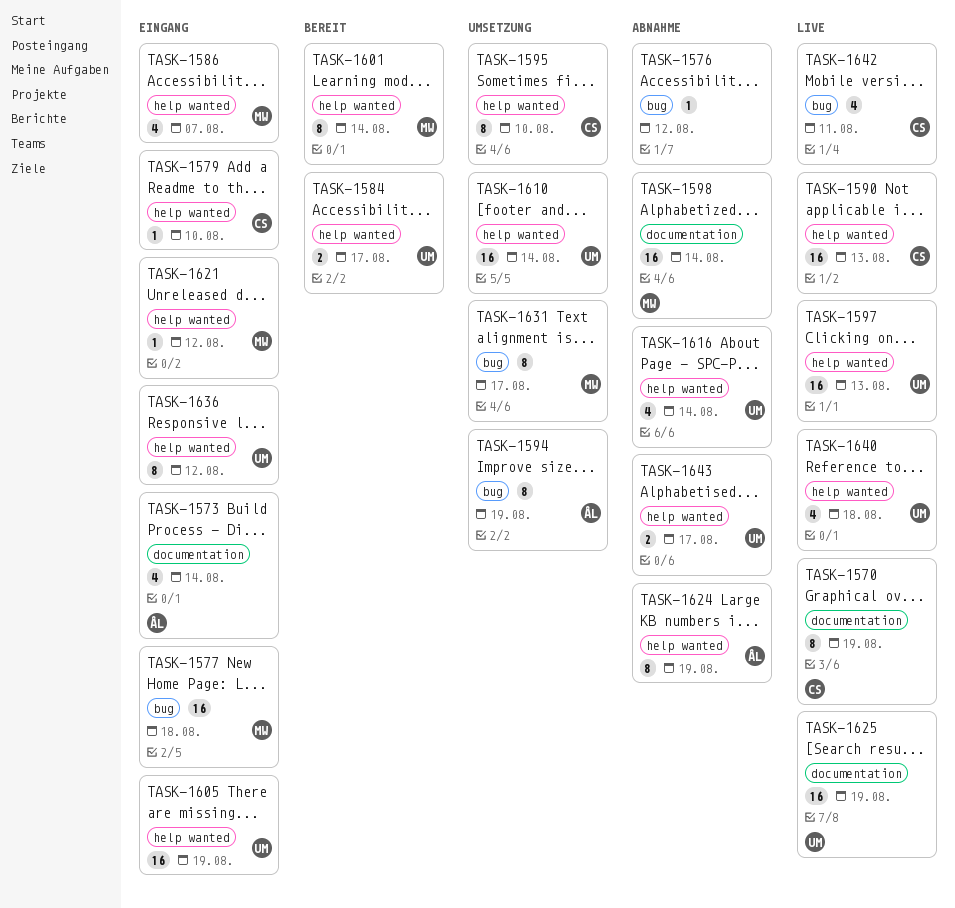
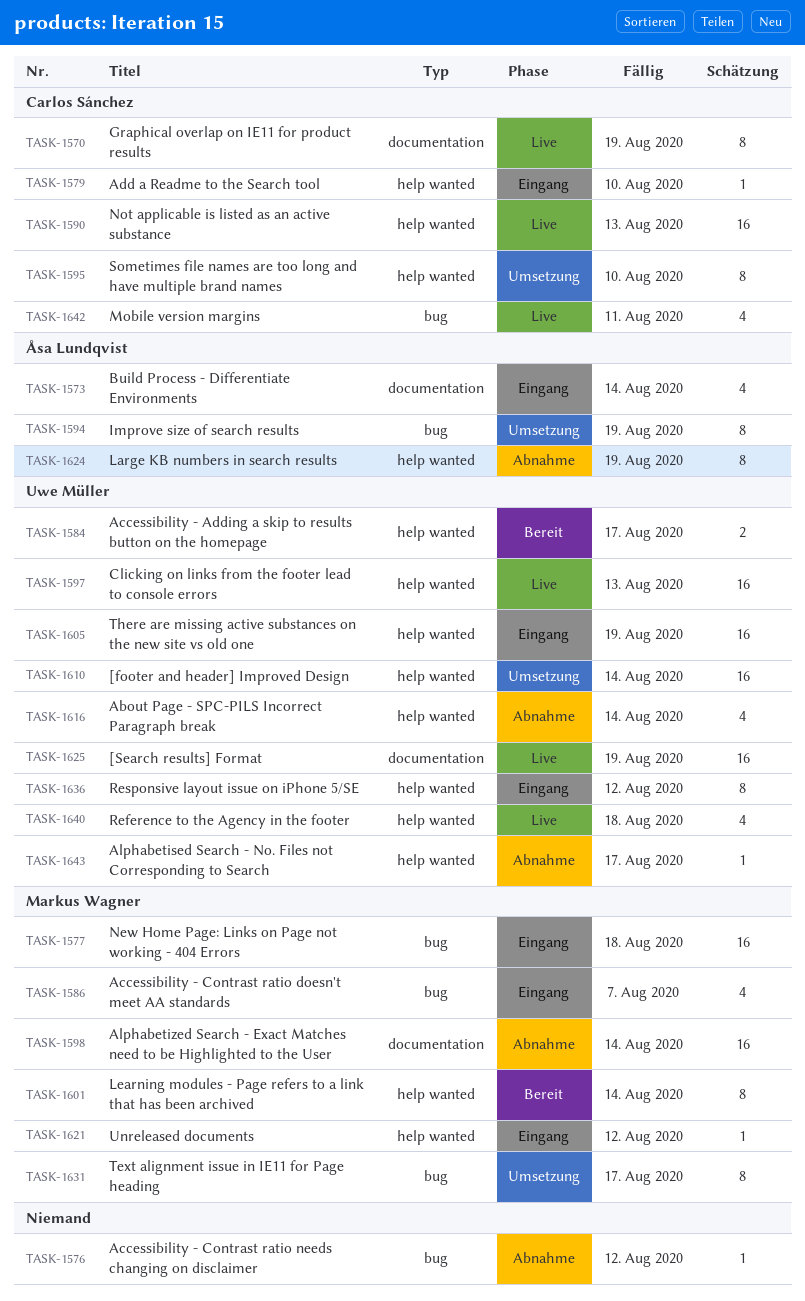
TASK-1586, label: help wanted -> bug
TASK-1643, estimate: 2 -> 1

